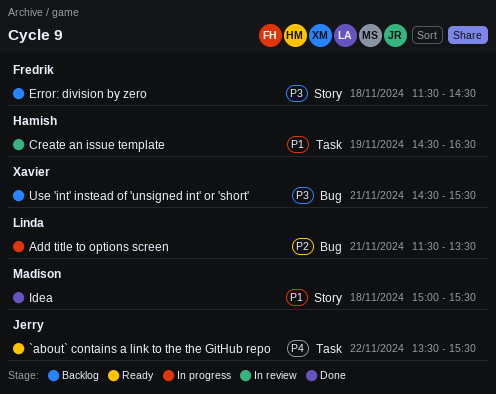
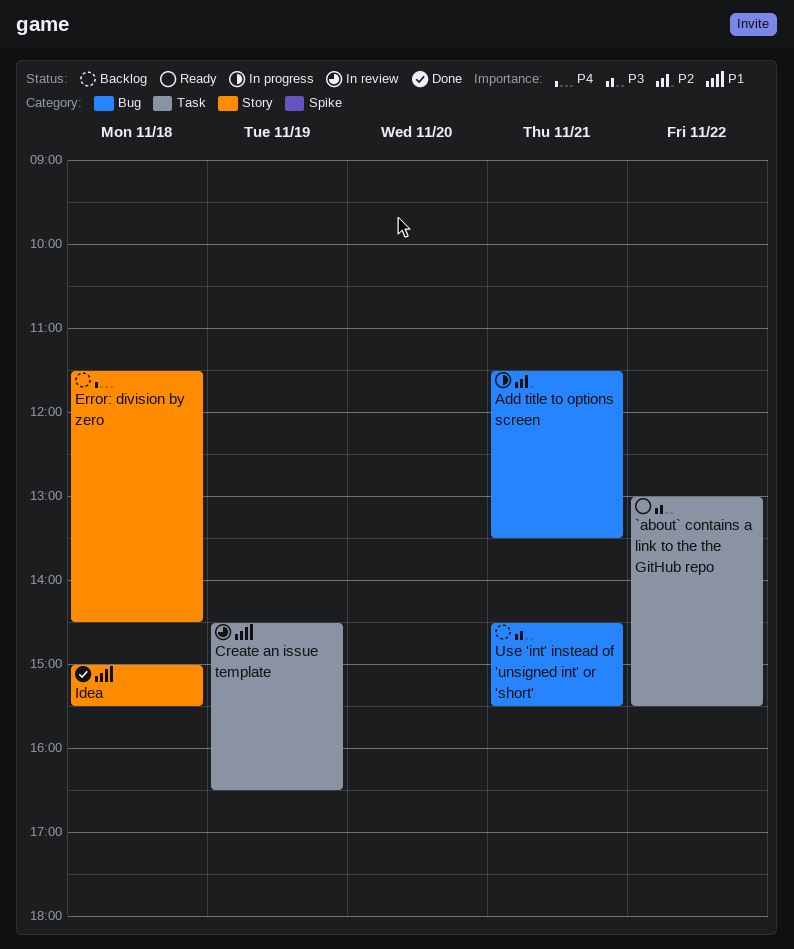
`about` contains a link to the the GitHub repo, priority: P4 -> P3
`about` contains a link to the the GitHub repo, begins: 13:30 -> 13:00
Error: division by zero, priority: P3 -> P4

